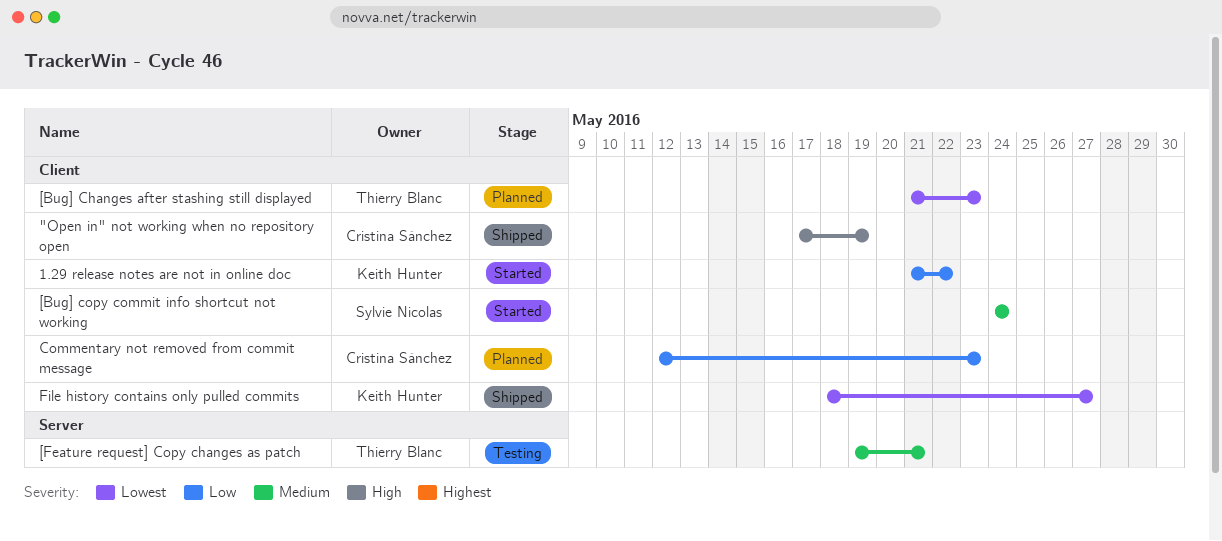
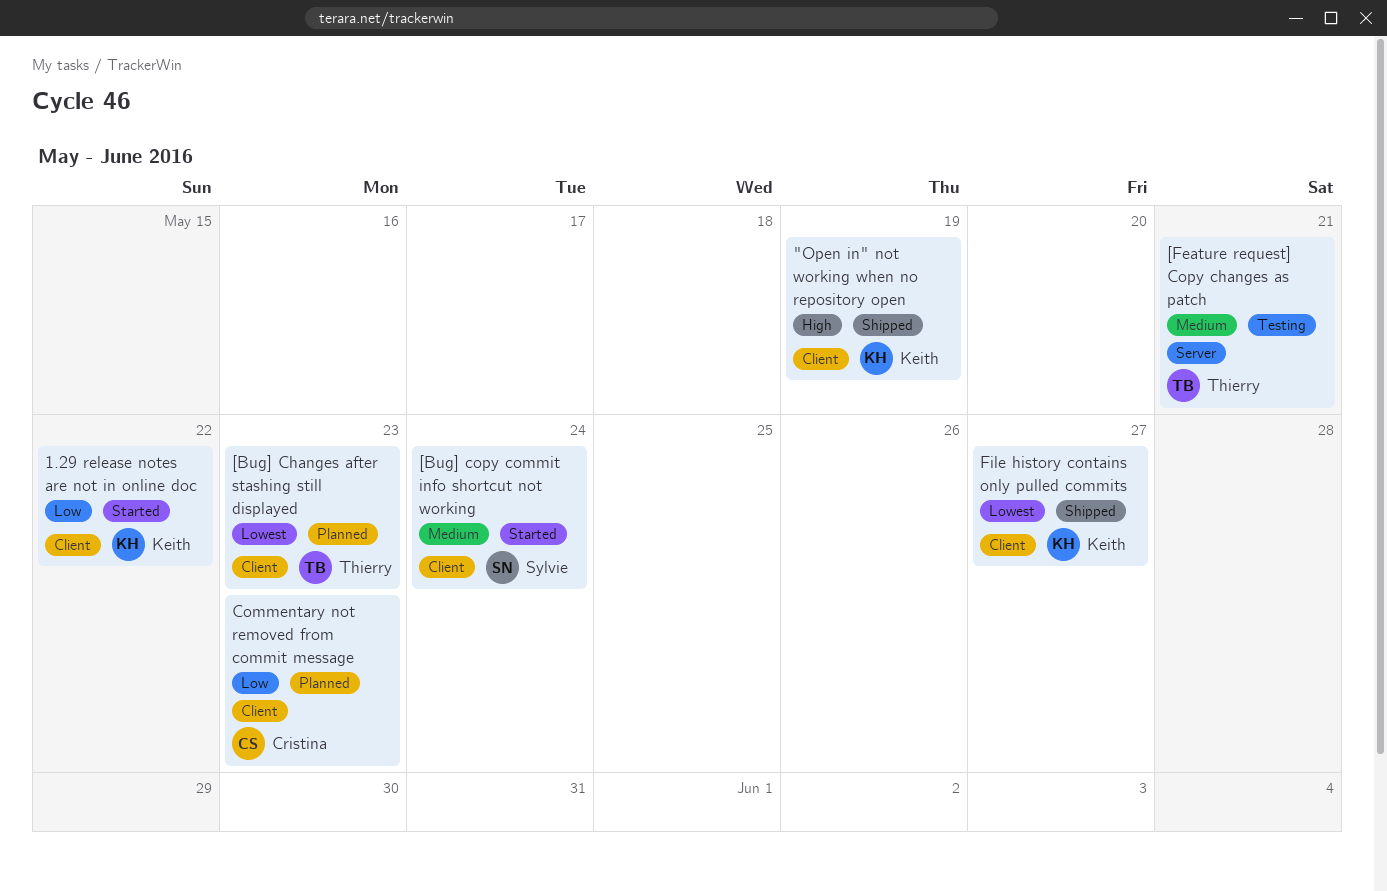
"Open in" not working when no repository open, owner: Cristina Sánchez -> Keith Hunter

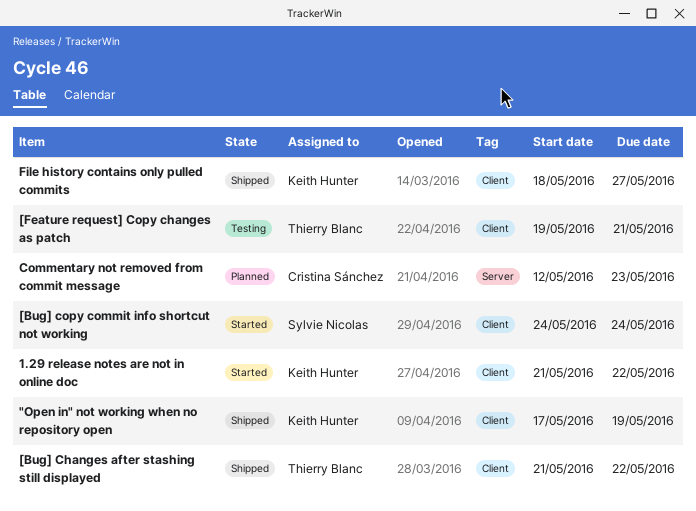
[Bug] Changes after stashing still displayed, status: Planned -> Shipped
[Bug] Changes after stashing still displayed, due: May 23 -> May 22
[Feature request] Copy changes as patch, label: Server -> Client
Commentary not removed from commit message, label: Client -> Server

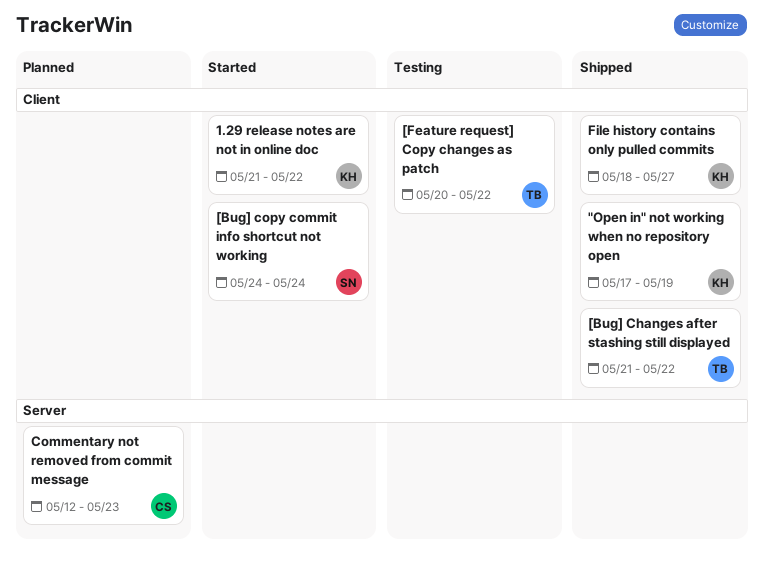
[Feature request] Copy changes as patch, start: May 19 -> May 20
[Feature request] Copy changes as patch, due: May 21 -> May 22

